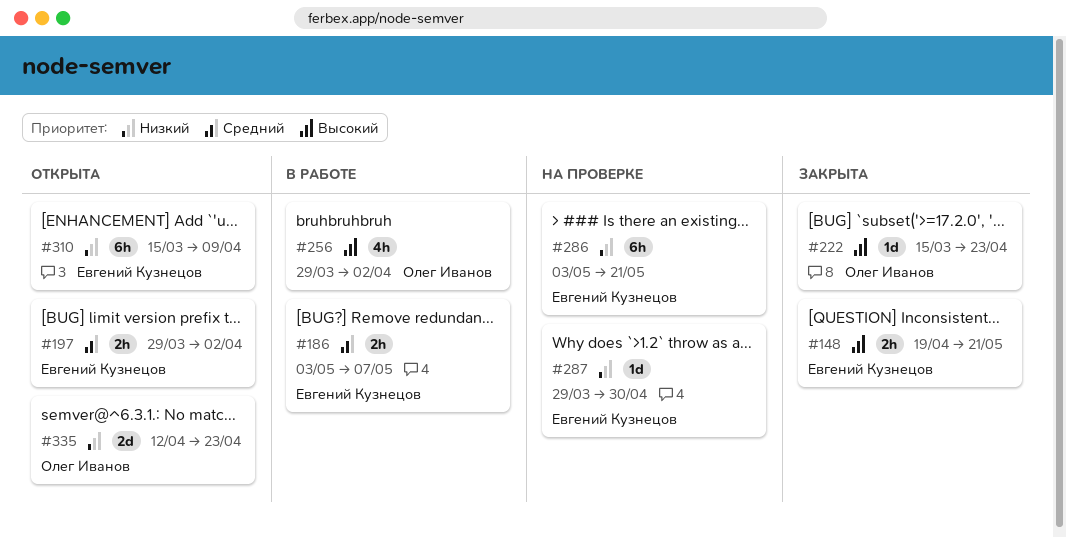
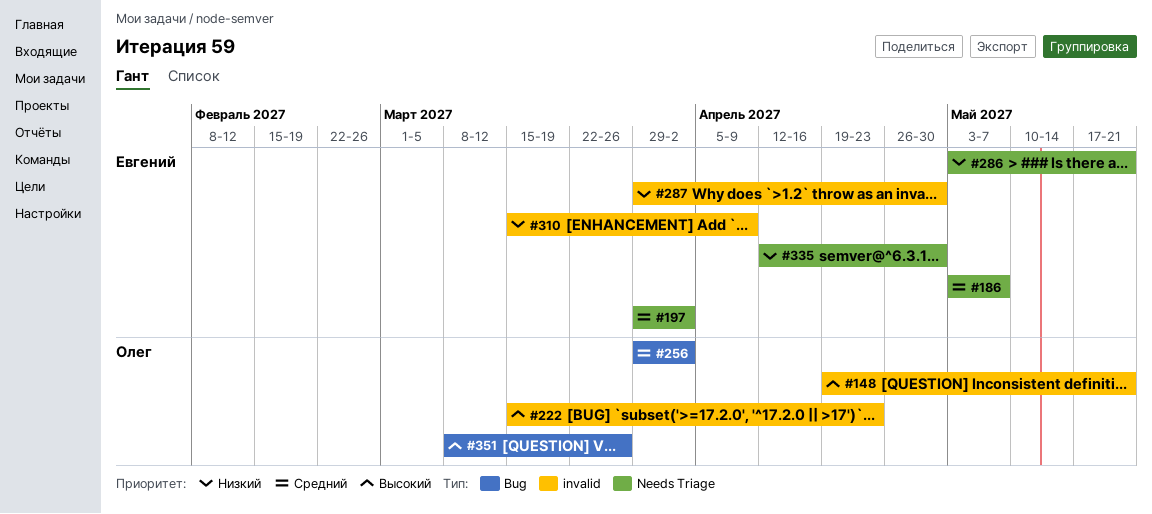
#148, owner: Евгений Кузнецов -> Олег Иванов
#256, priority: Высокий -> Средний
#335, owner: Олег Иванов -> Евгений Кузнецов
#335, due: Apr 23 -> Apr 30
#351: none -> present

